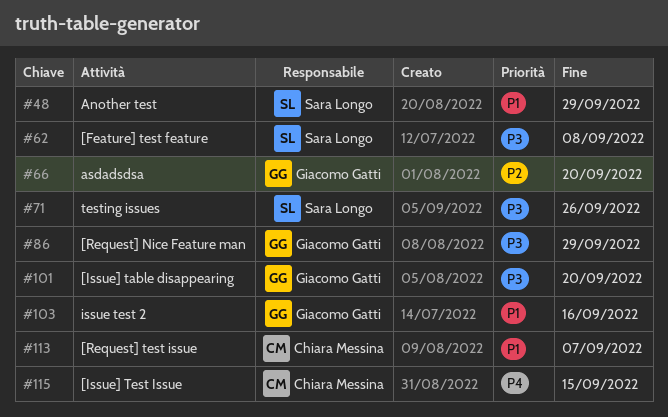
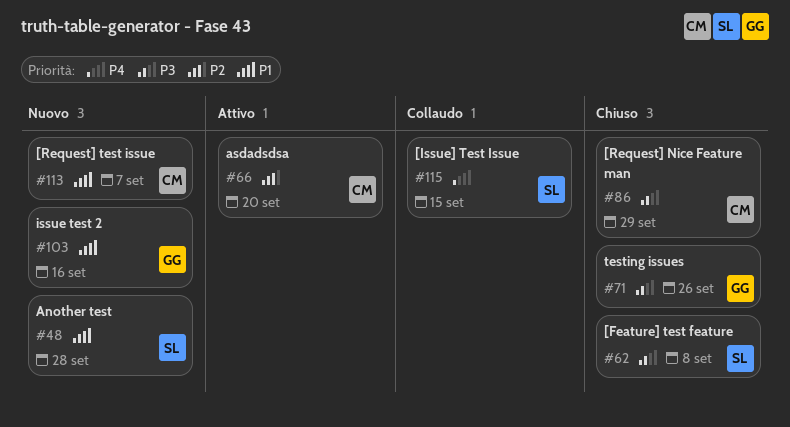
#48, due: Sep 29 -> Sep 28
#66, owner: Giacomo Gatti -> Chiara Messina
#71, owner: Sara Longo -> Giacomo Gatti
#86, owner: Giacomo Gatti -> Chiara Messina
#101: present -> none
#115, owner: Chiara Messina -> Sara Longo

